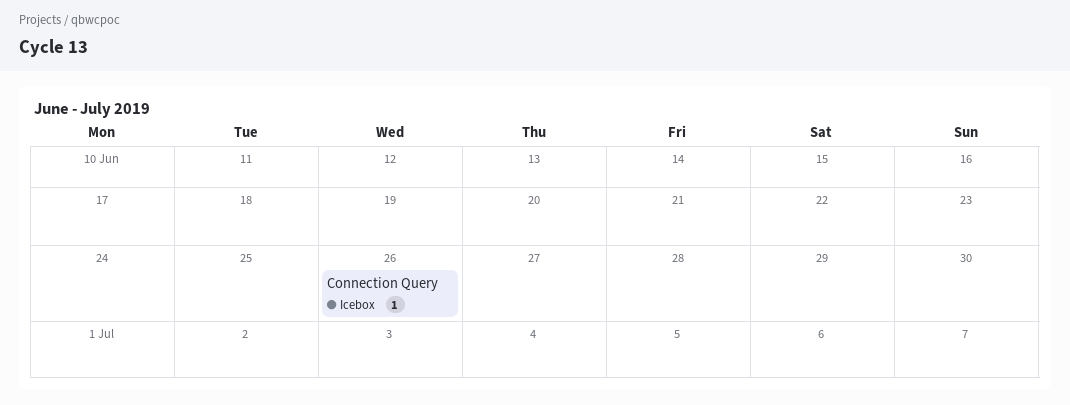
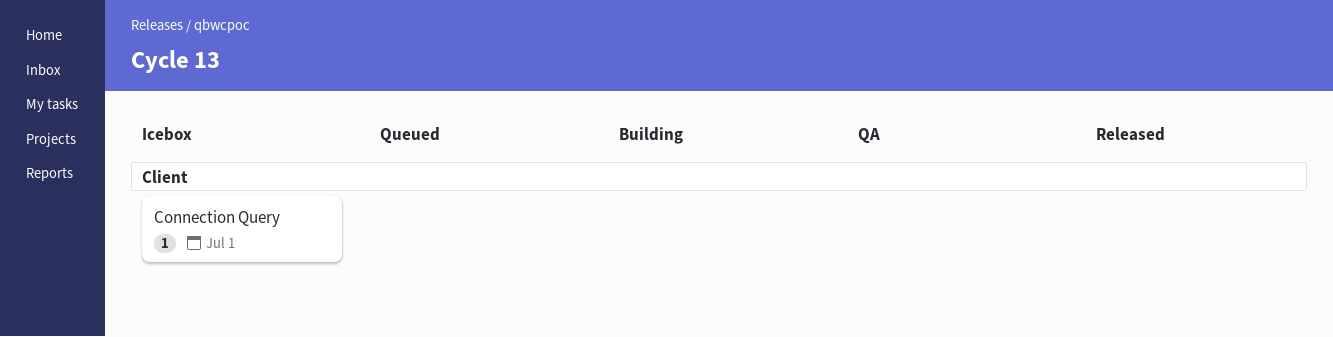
Connection Query, due: Jun 26 -> Jul 1

